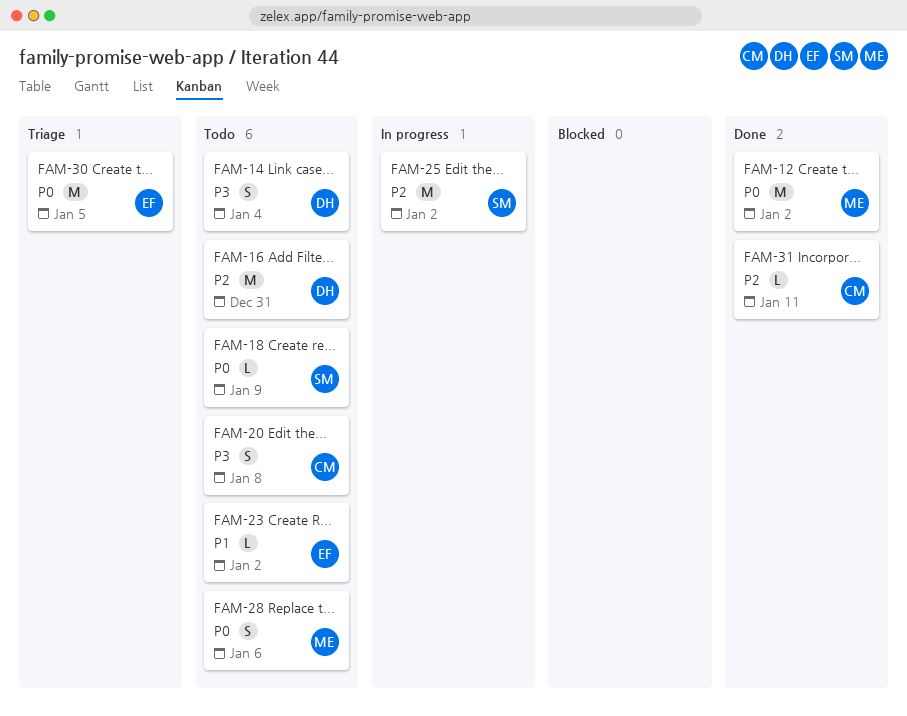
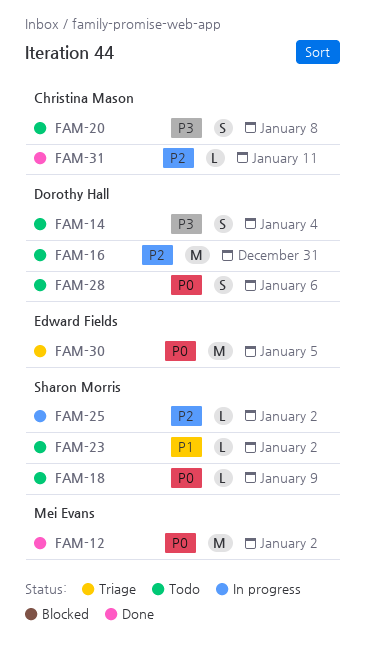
FAM-23, owner: Edward Fields -> Sharon Morris
FAM-25, estimate: M -> L
FAM-28, owner: Mei Evans -> Dorothy Hall

